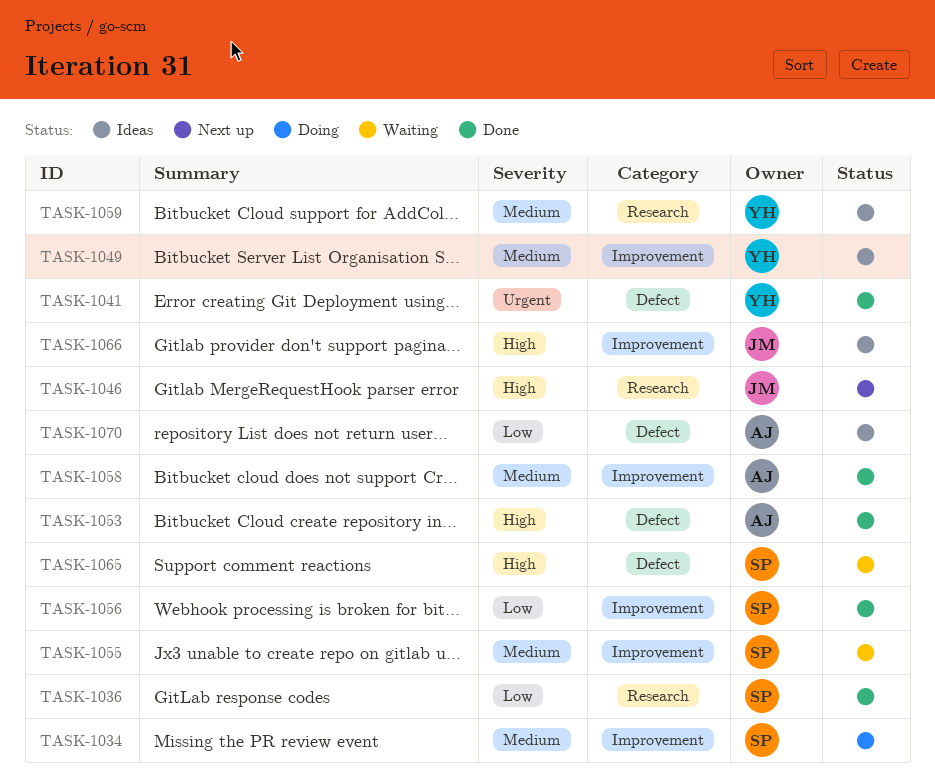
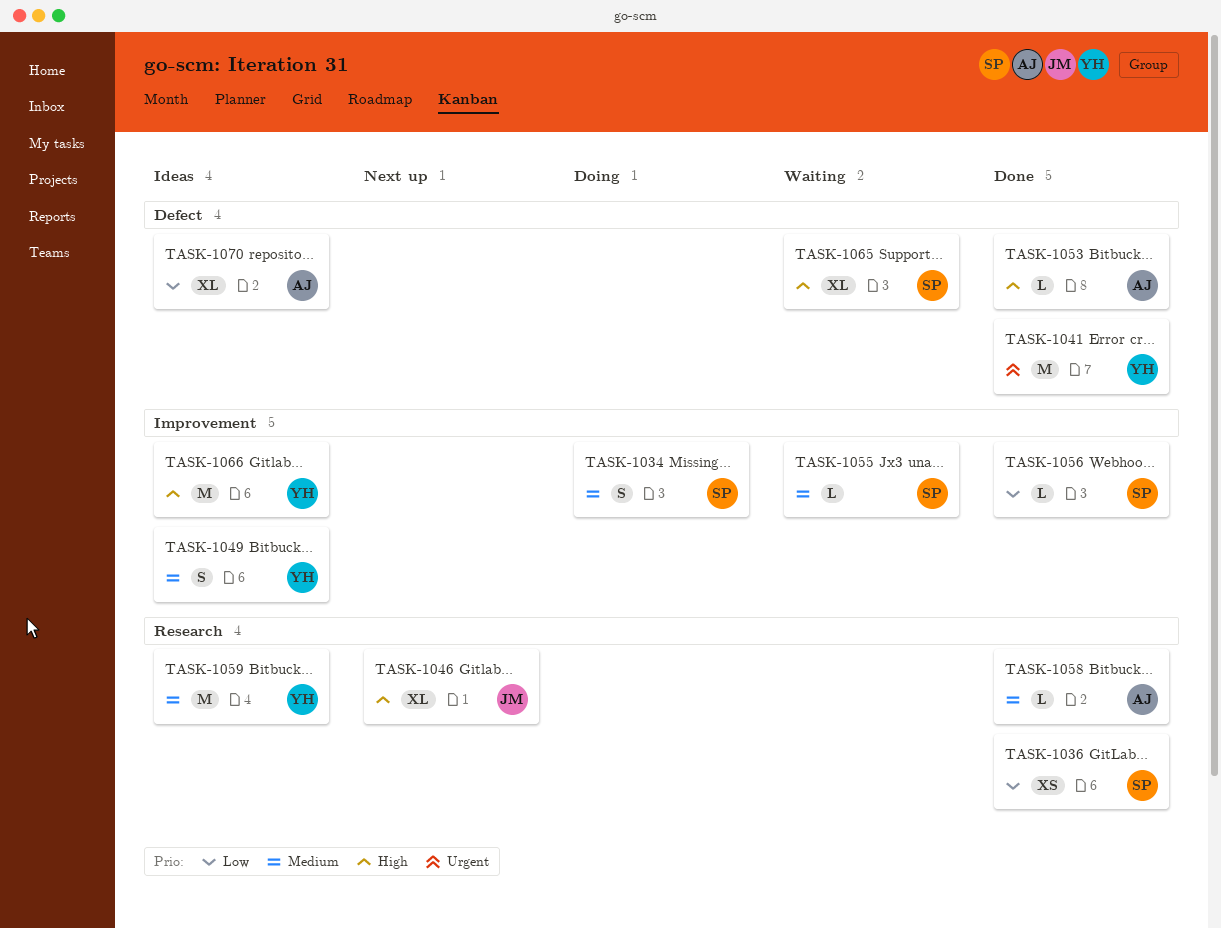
TASK-1058, label: Improvement -> Research
TASK-1066, owner: JM -> YH

